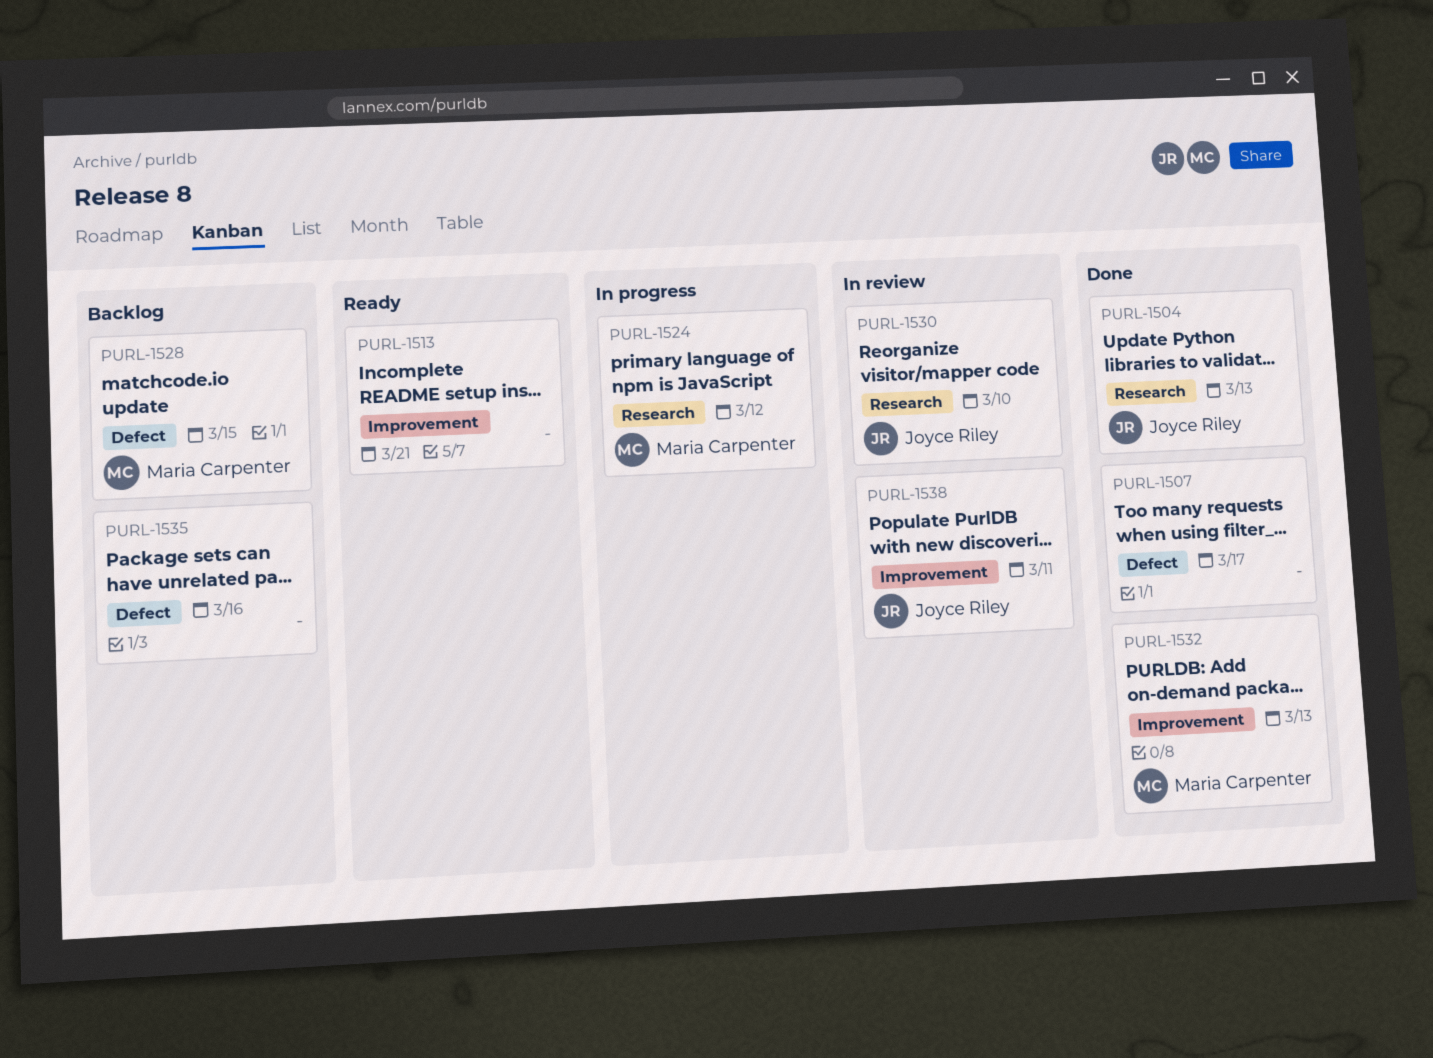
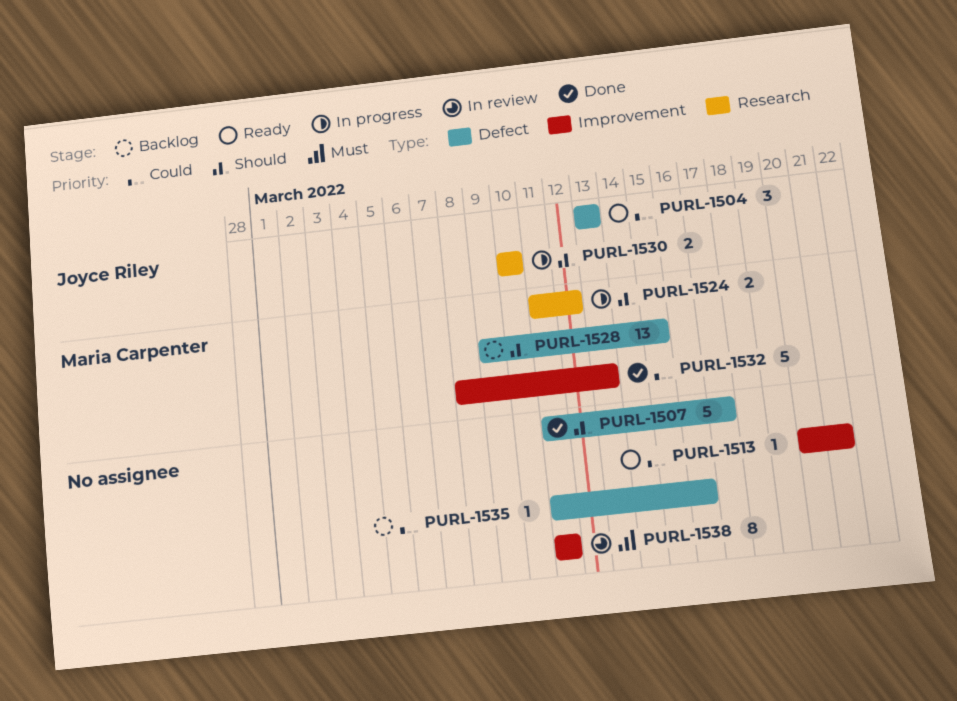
PURL-1504, status: Done -> Ready
PURL-1504, label: Research -> Defect
PURL-1530, status: In review -> In progress
PURL-1538, owner: Joyce Riley -> none

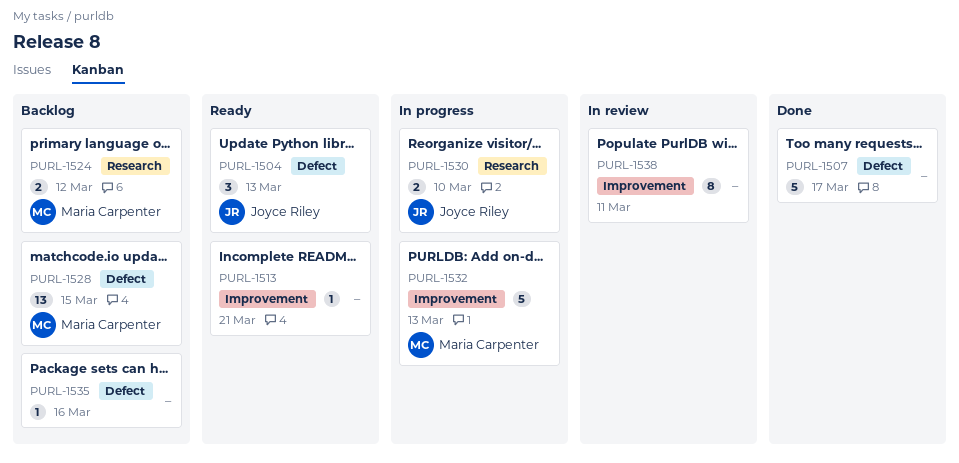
PURL-1524, status: In progress -> Backlog
PURL-1532, status: Done -> In progress

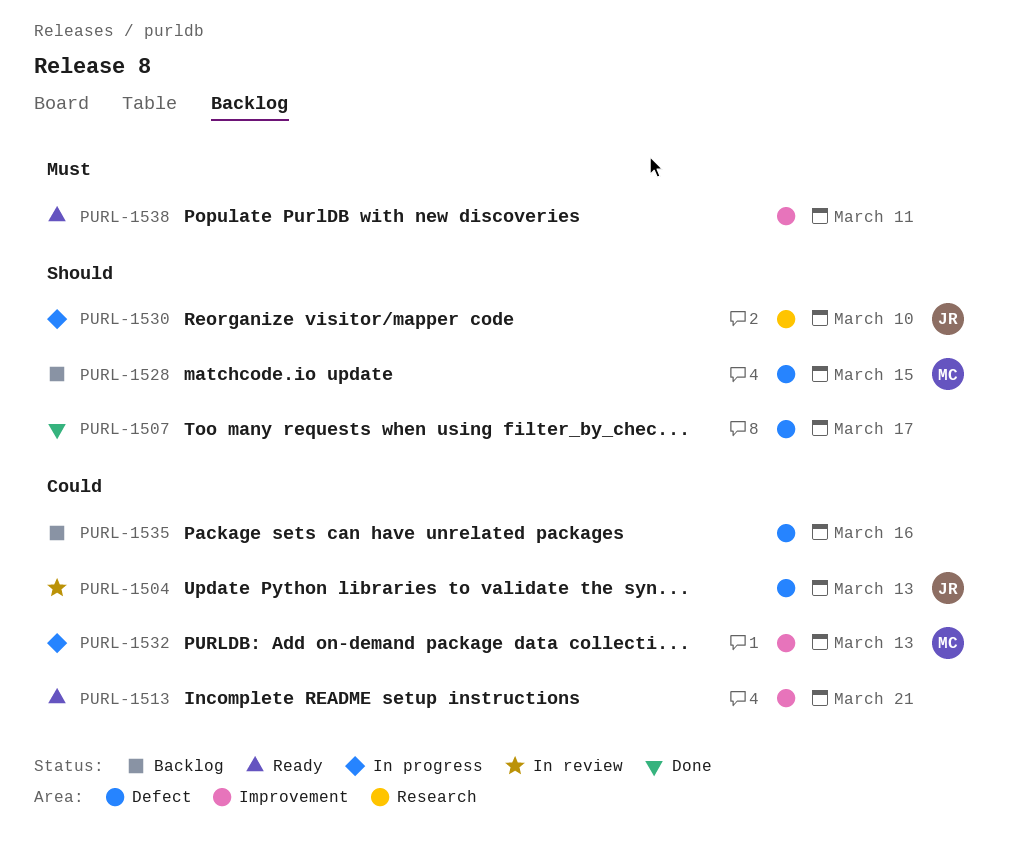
PURL-1504, status: Ready -> In review
PURL-1524: present -> none
PURL-1538, status: In review -> Ready

